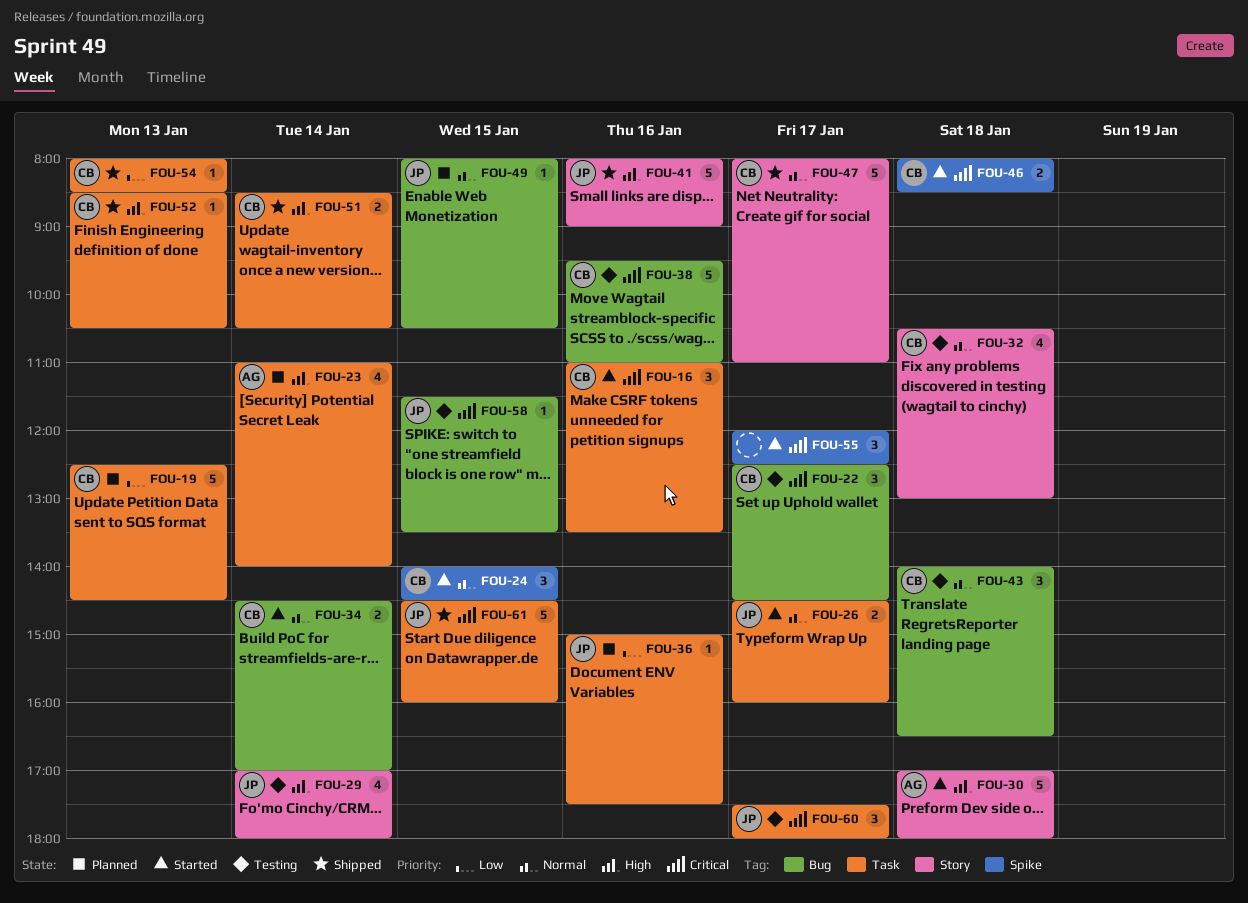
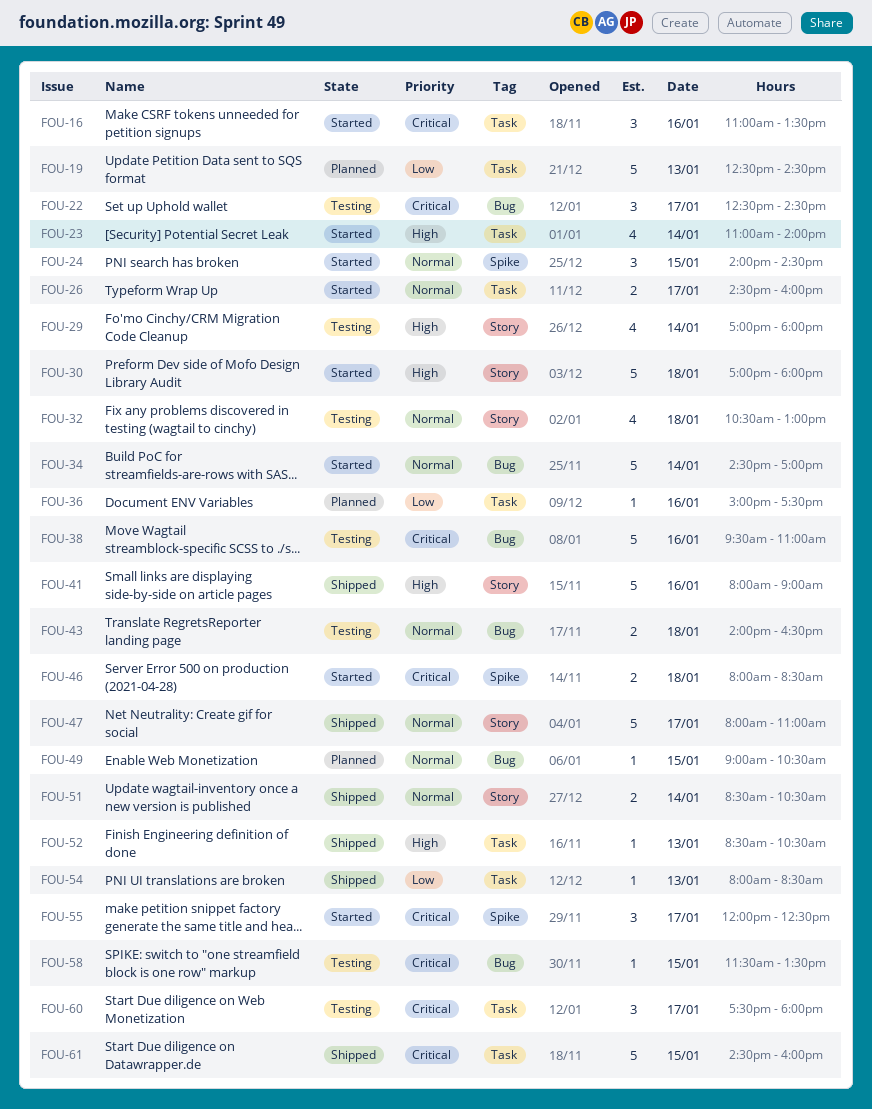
FOU-23, status: Planned -> Started
FOU-34, estimate: 2 -> 5
FOU-43, estimate: 3 -> 2
FOU-49, begins: 08:00 -> 09:00
FOU-51, priority: High -> Normal
FOU-51, label: Task -> Story

